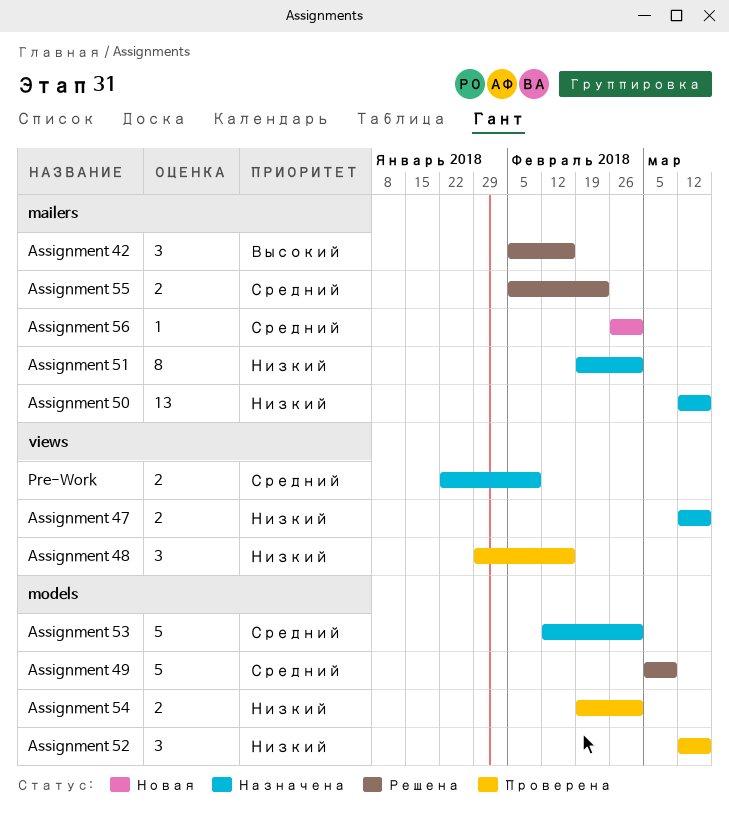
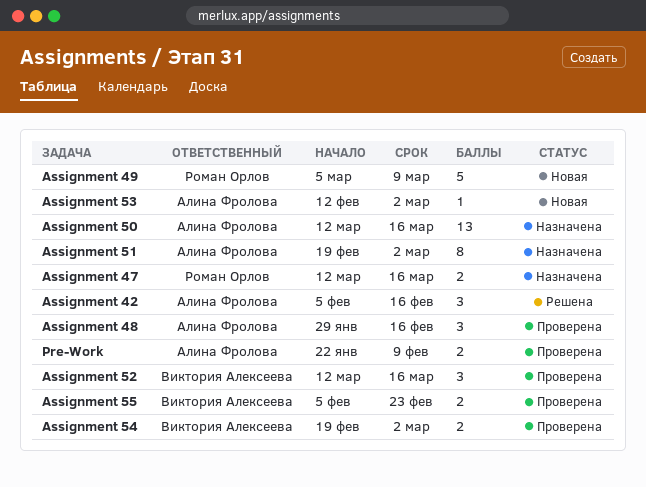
Assignment 49, status: Решена -> Новая
Assignment 53, status: Назначена -> Новая
Assignment 53, estimate: 5 -> 1
Assignment 55, status: Решена -> Проверена
Assignment 56: present -> none
Pre-Work, status: Назначена -> Проверена

